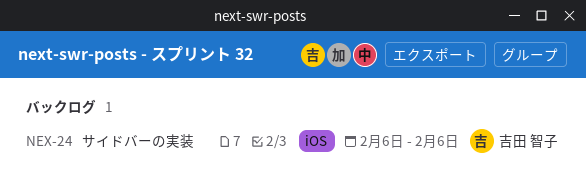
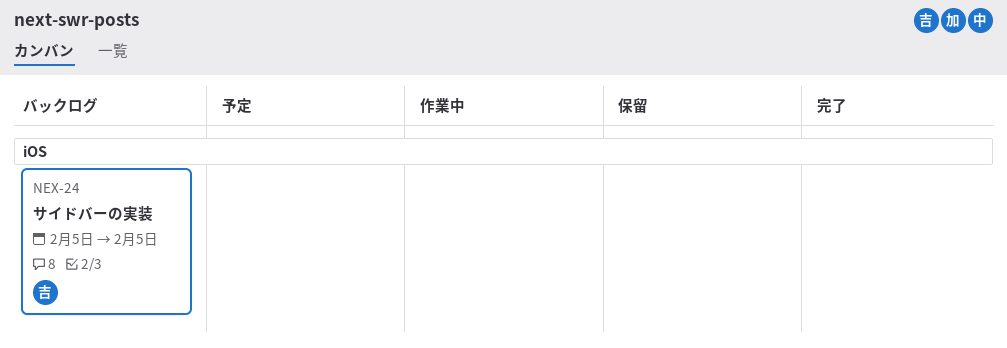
NEX-24, start: Feb 6 -> Feb 5
NEX-24, due: Feb 6 -> Feb 5

